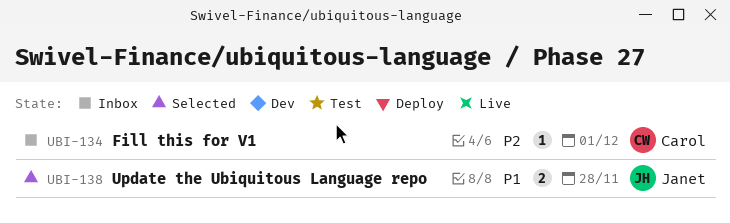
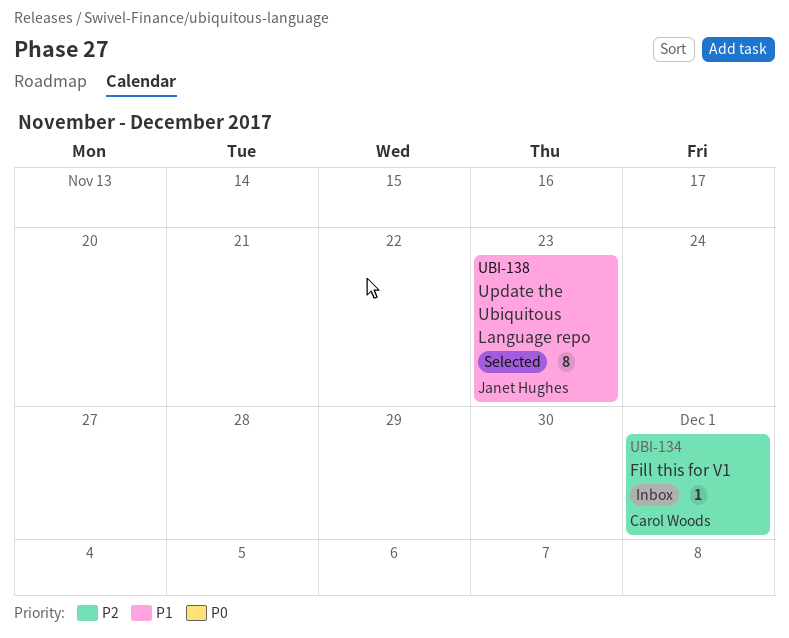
UBI-138, estimate: 2 -> 8
UBI-138, due: Nov 28 -> Nov 23

